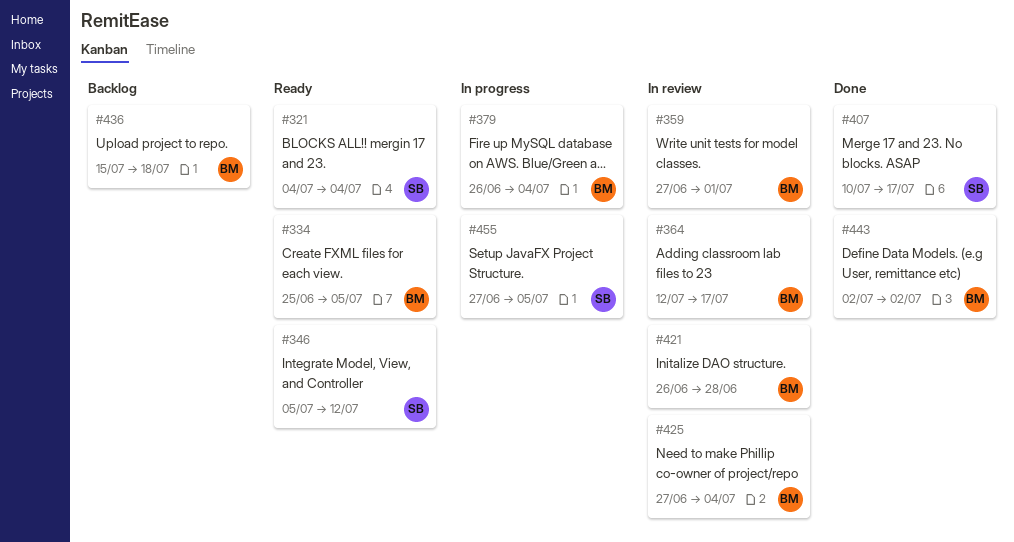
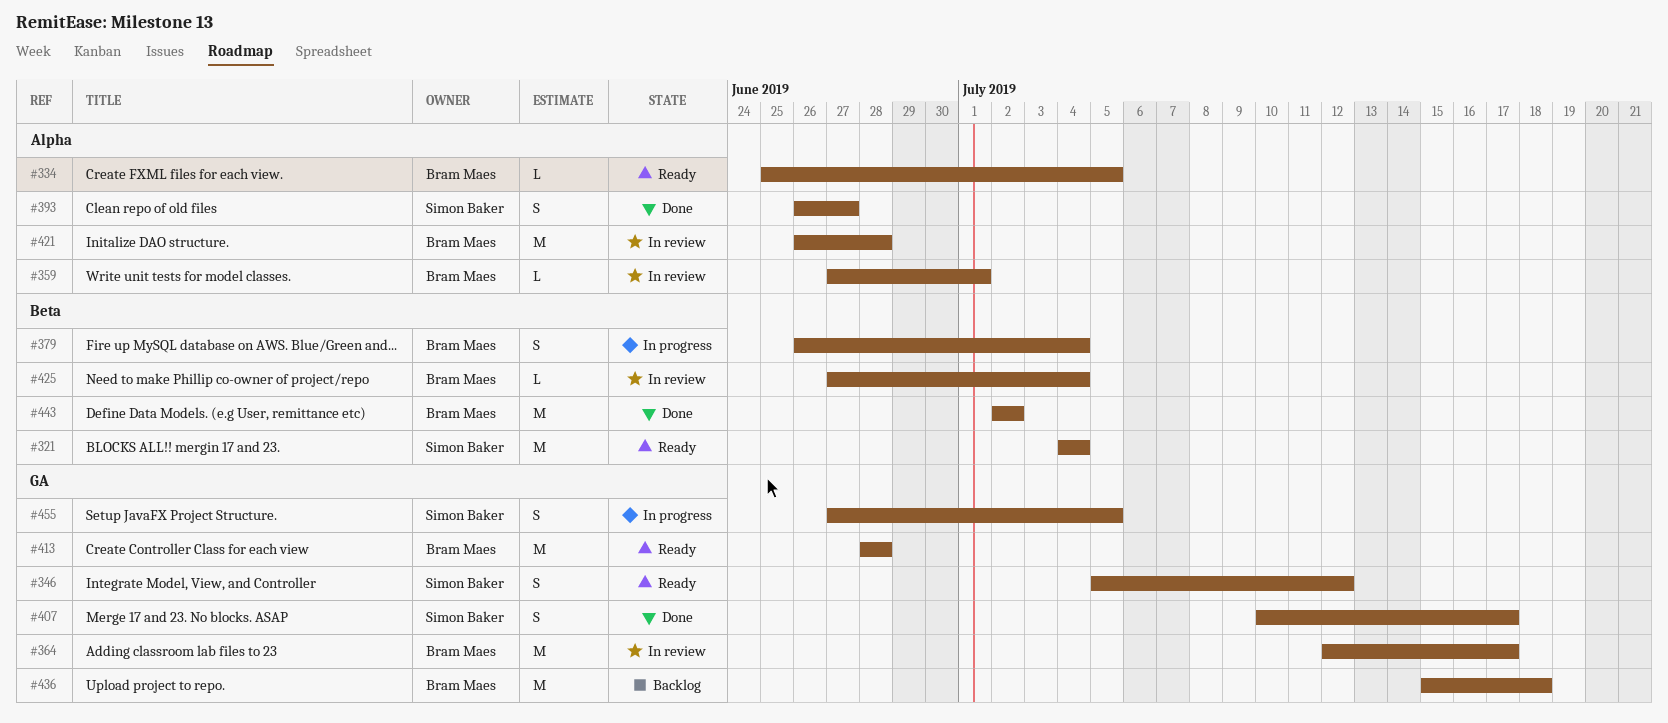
#393: none -> present
#413: none -> present

